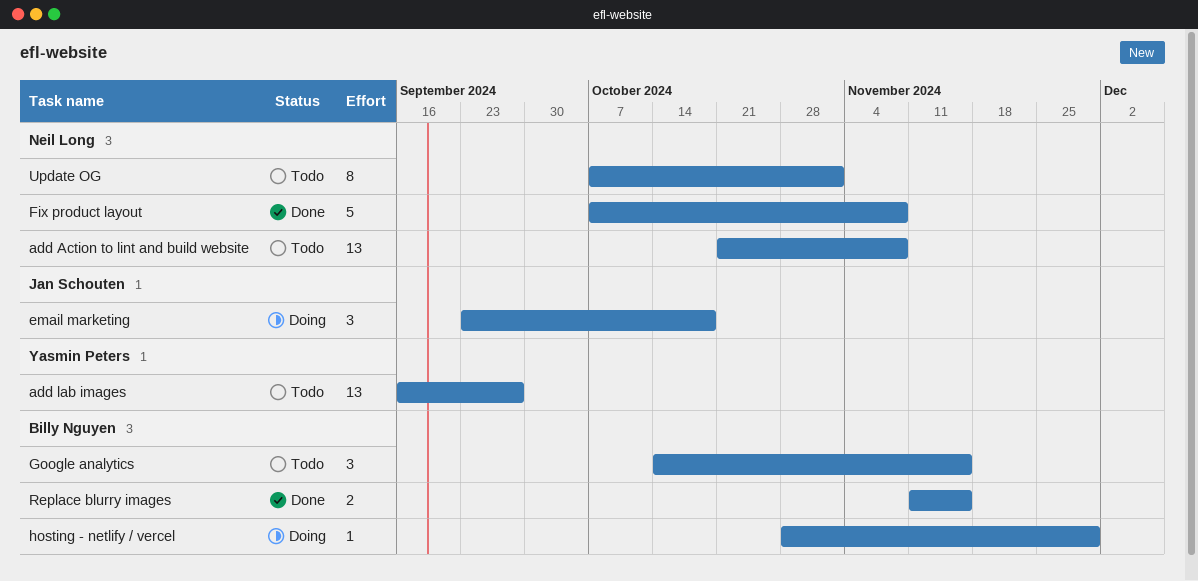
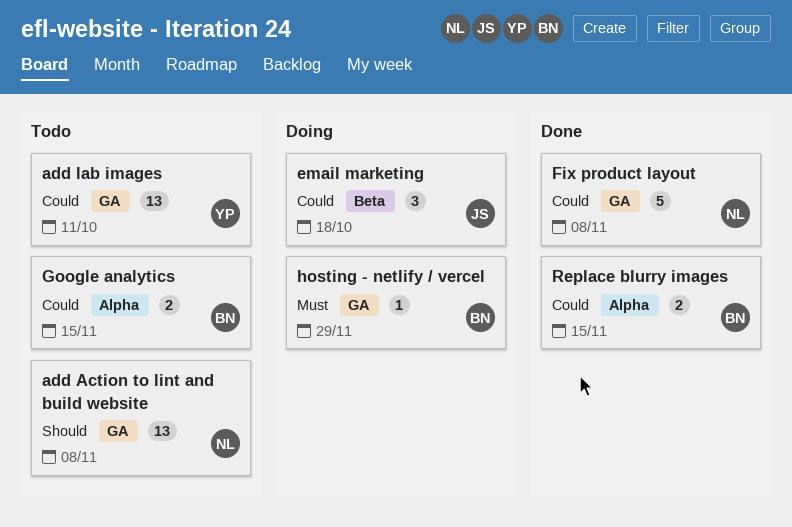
add lab images, due: Sep 27 -> Oct 11
Google analytics, estimate: 3 -> 2
Update OG: present -> none

